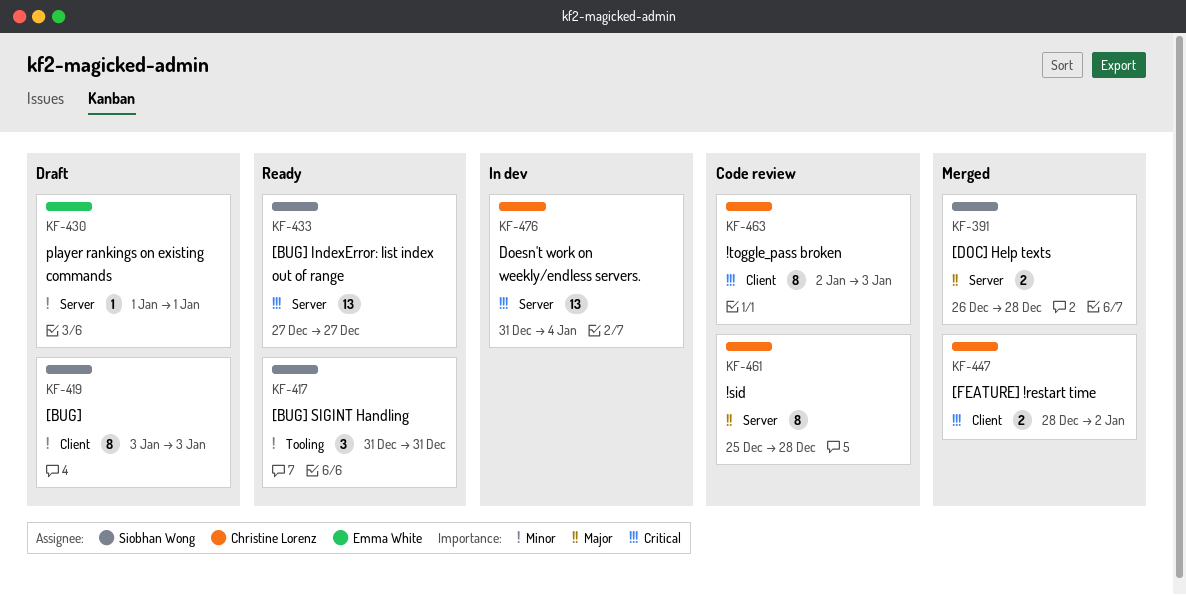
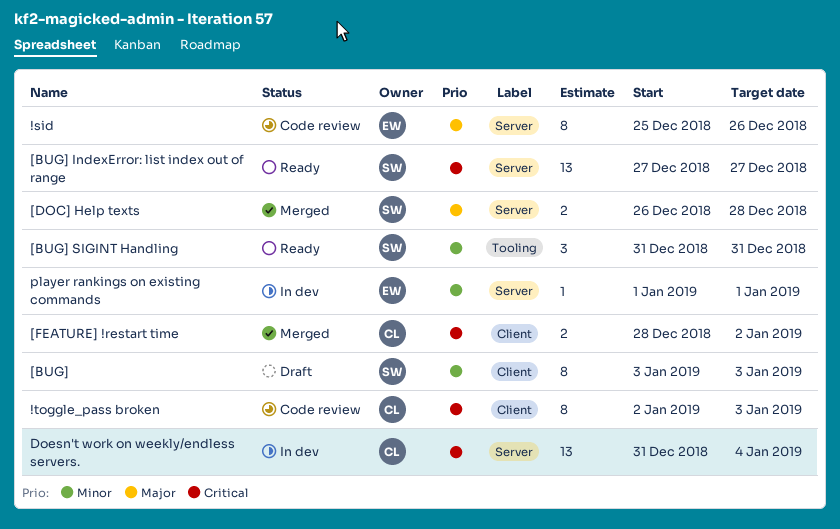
!sid, owner: Christine Lorenz -> Emma White
!sid, due: Dec 28 -> Dec 26
player rankings on existing commands, status: Draft -> In dev

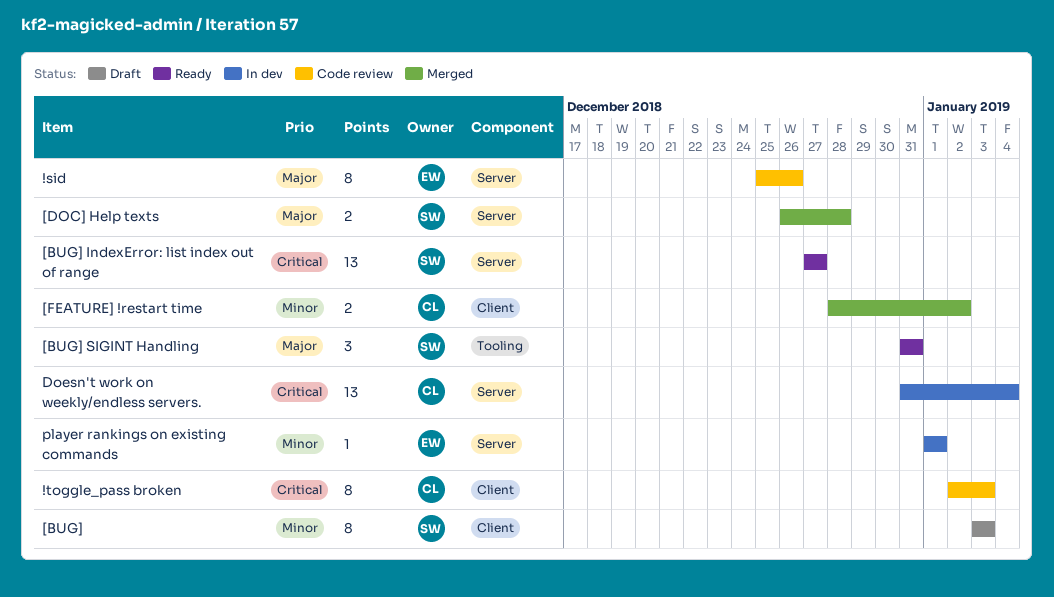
[BUG] SIGINT Handling, priority: Minor -> Major
[FEATURE] !restart time, priority: Critical -> Minor

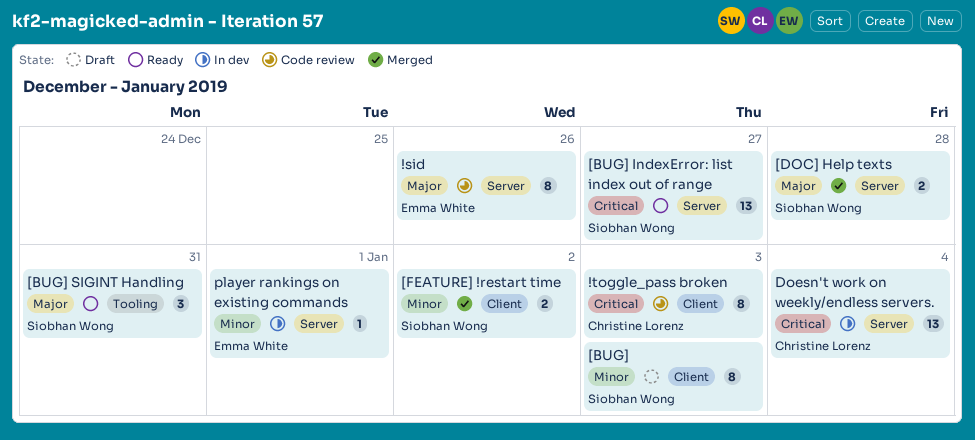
[FEATURE] !restart time, owner: Christine Lorenz -> Siobhan Wong

